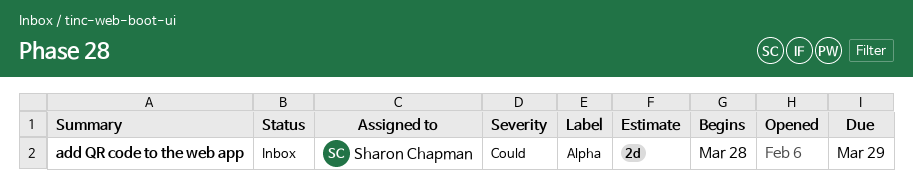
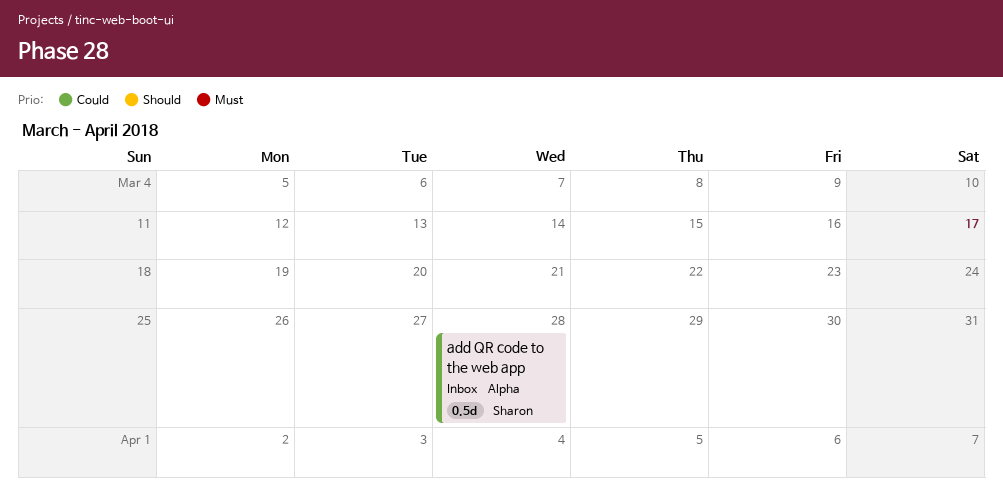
add QR code to the web app, estimate: 2d -> 0.5d
add QR code to the web app, due: Mar 29 -> Mar 28

